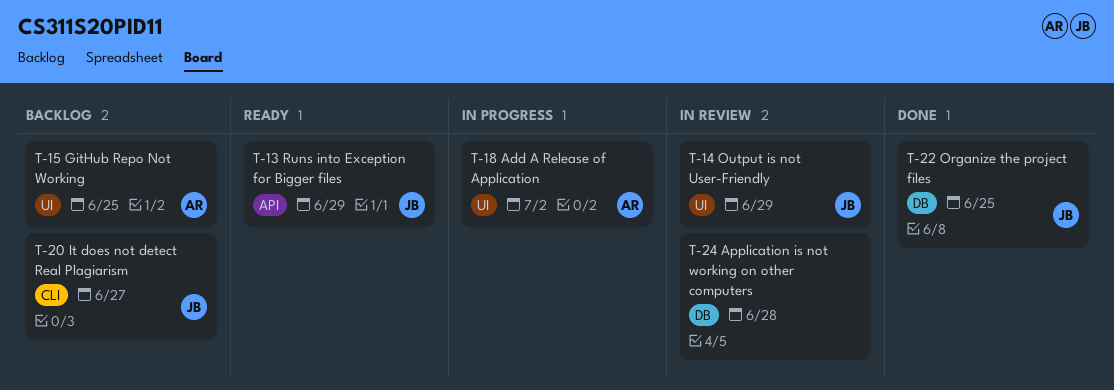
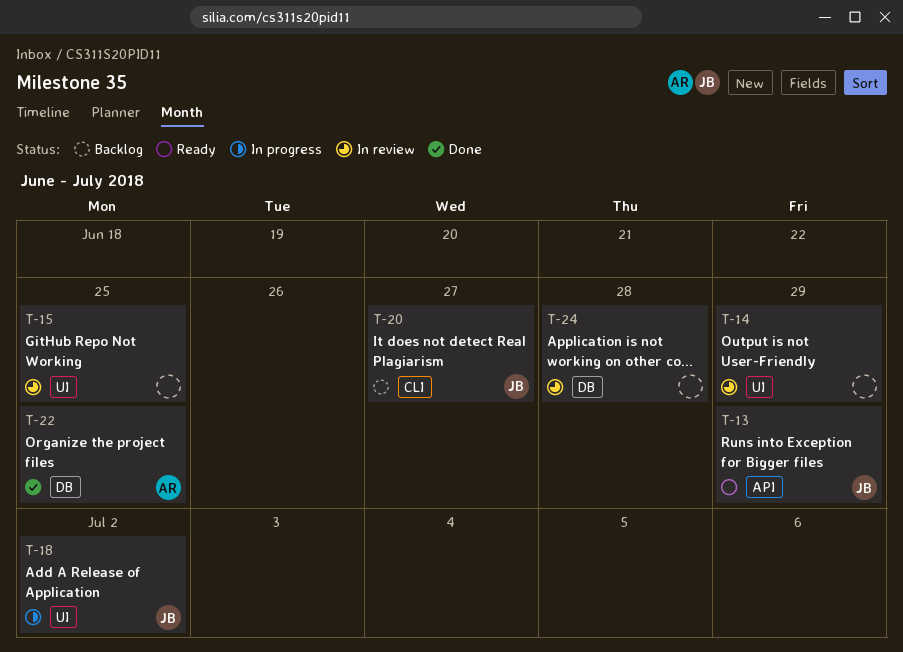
T-14, owner: JB -> none
T-15, status: Backlog -> In review
T-15, owner: AR -> none
T-18, owner: AR -> JB
T-22, owner: JB -> AR

